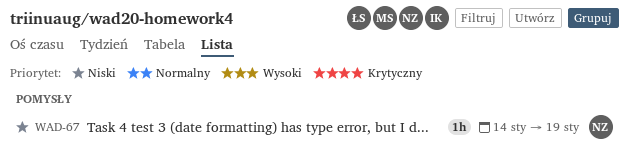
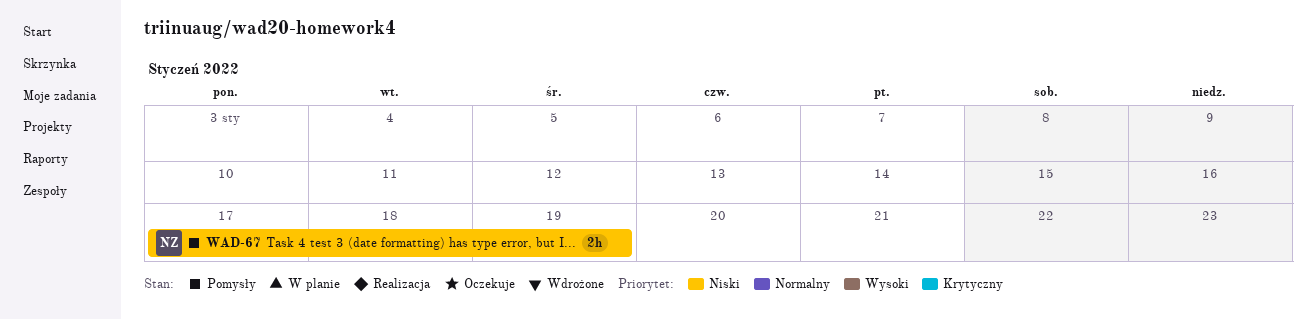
WAD-67, estimate: 1h -> 2h
WAD-67, start: Jan 14 -> Jan 17

